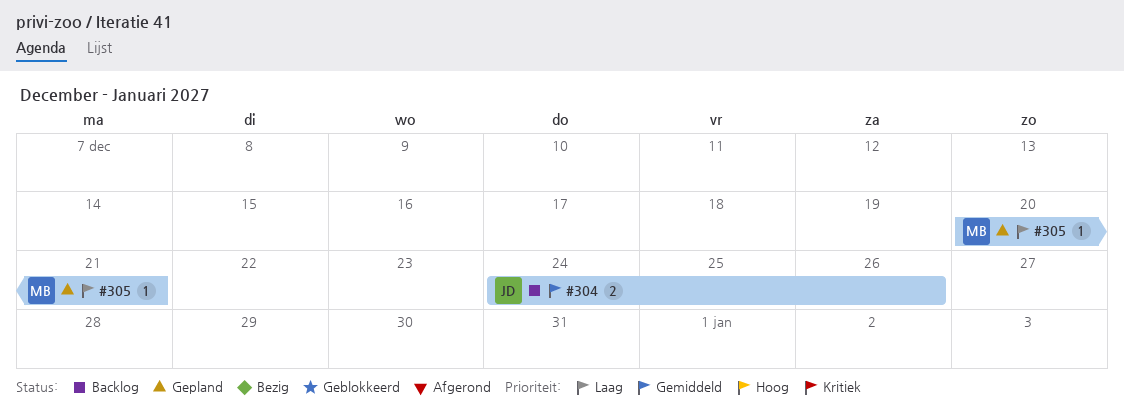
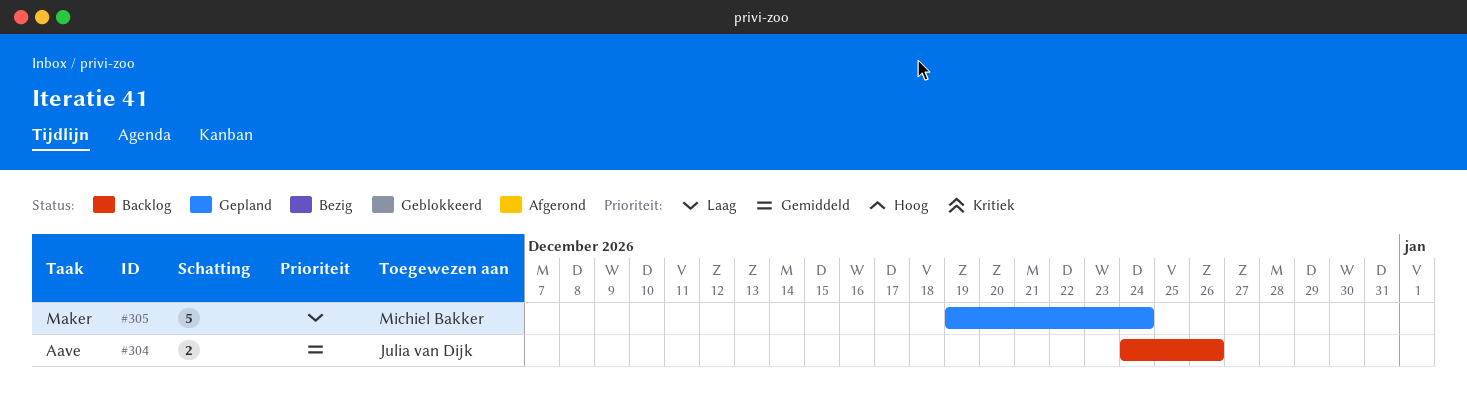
#305, estimate: 1 -> 5
#305, start: Dec 20 -> Dec 19
#305, due: Dec 21 -> Dec 24

